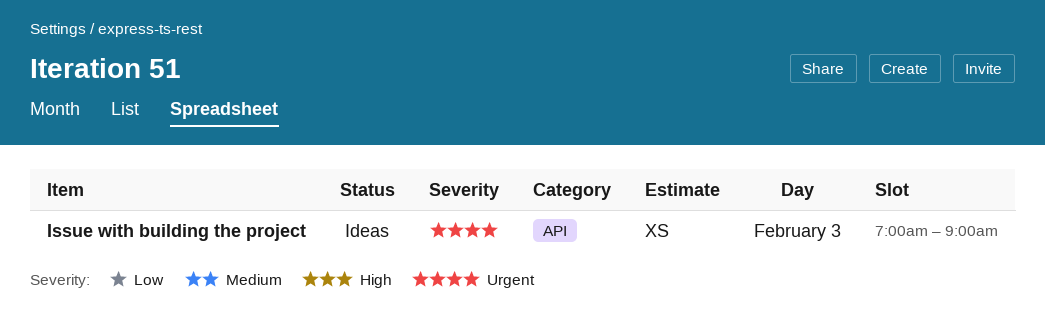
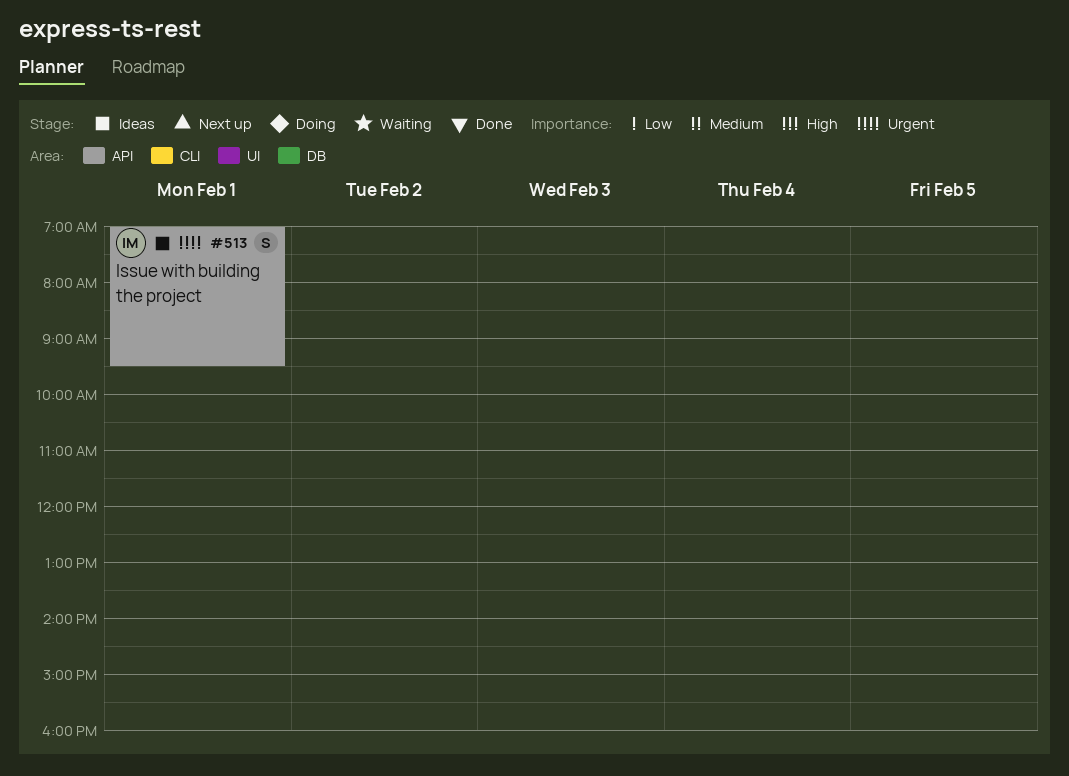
Issue with building the project, estimate: XS -> S
Issue with building the project, day: Feb 3 -> Feb 1
Issue with building the project, ends: 09:00 -> 09:30

